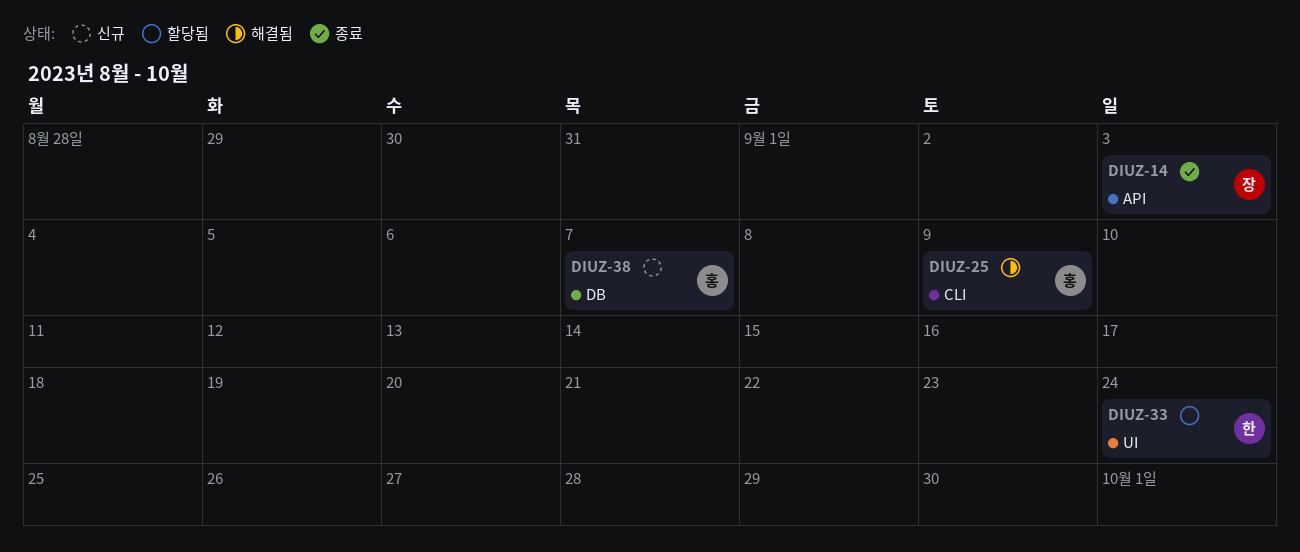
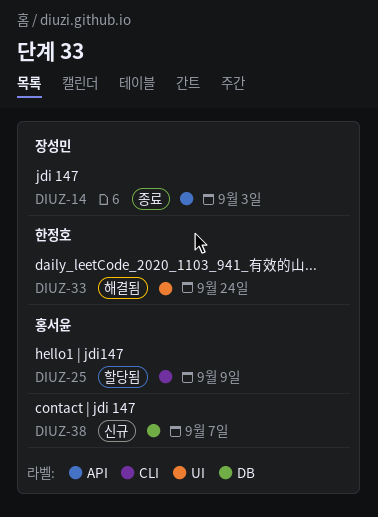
DIUZ-25, status: 해결됨 -> 할당됨
DIUZ-33, status: 할당됨 -> 해결됨

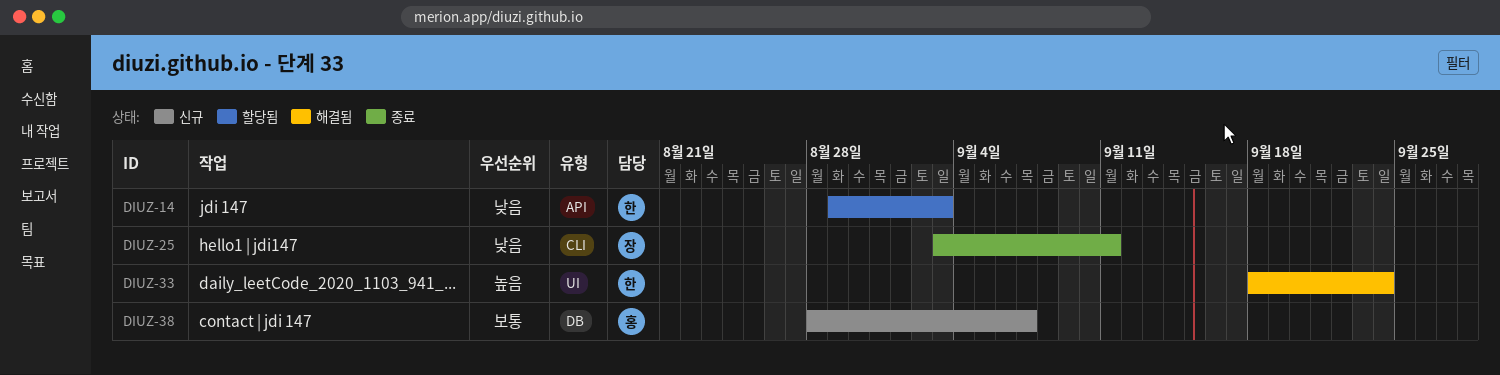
DIUZ-14, status: 종료 -> 할당됨
DIUZ-14, owner: 장성민 -> 한정호
DIUZ-25, status: 할당됨 -> 종료
DIUZ-25, owner: 홍서윤 -> 장성민
DIUZ-25, due: Sep 9 -> Sep 11

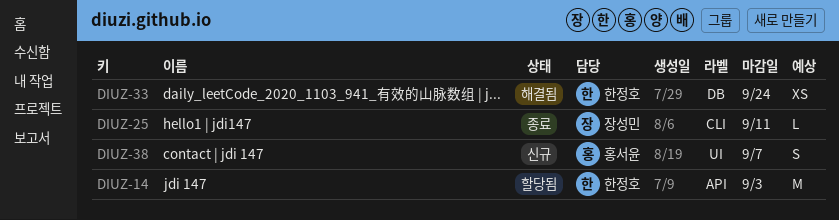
DIUZ-33, label: UI -> DB
DIUZ-38, label: DB -> UI

